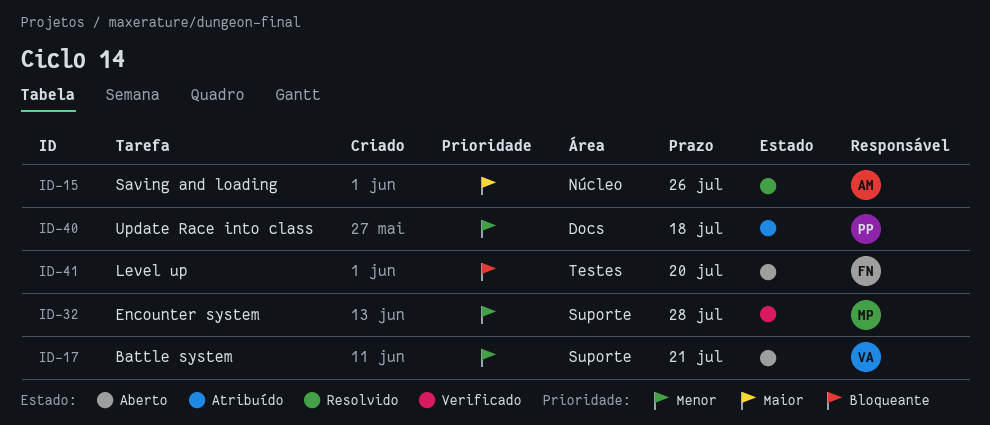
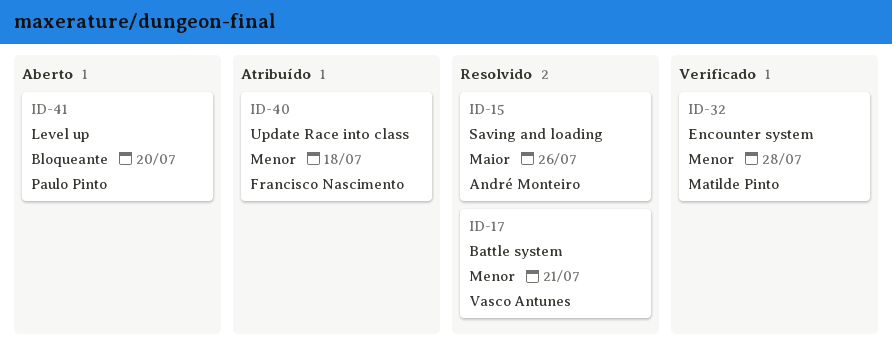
ID-17, status: Aberto -> Resolvido
ID-40, owner: Paulo Pinto -> Francisco Nascimento
ID-41, owner: Francisco Nascimento -> Paulo Pinto

